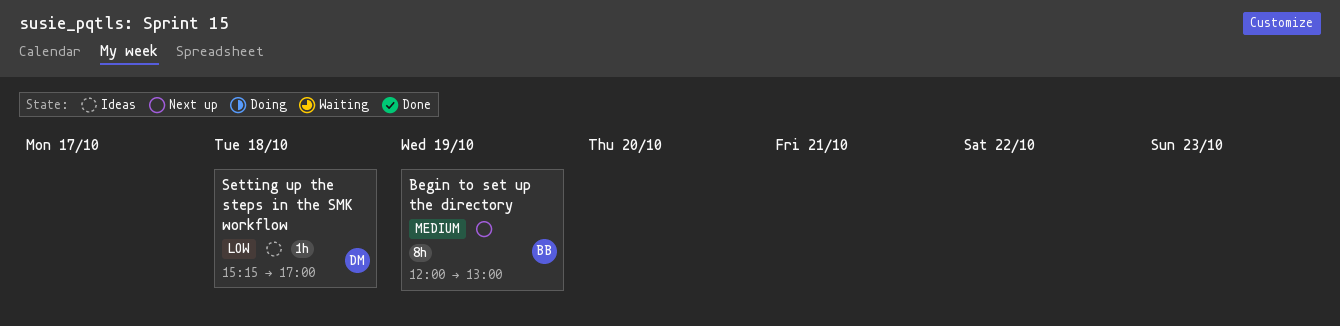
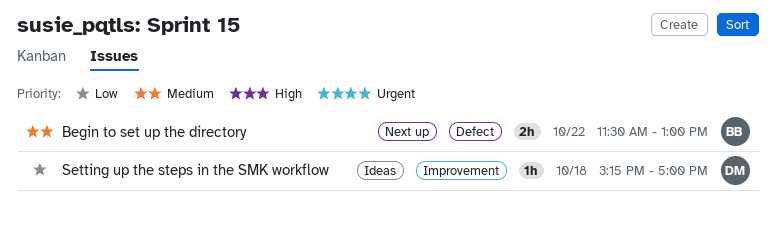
Begin to set up the directory, estimate: 8h -> 2h
Begin to set up the directory, day: Oct 19 -> Oct 22
Begin to set up the directory, begins: 12:00 -> 11:30

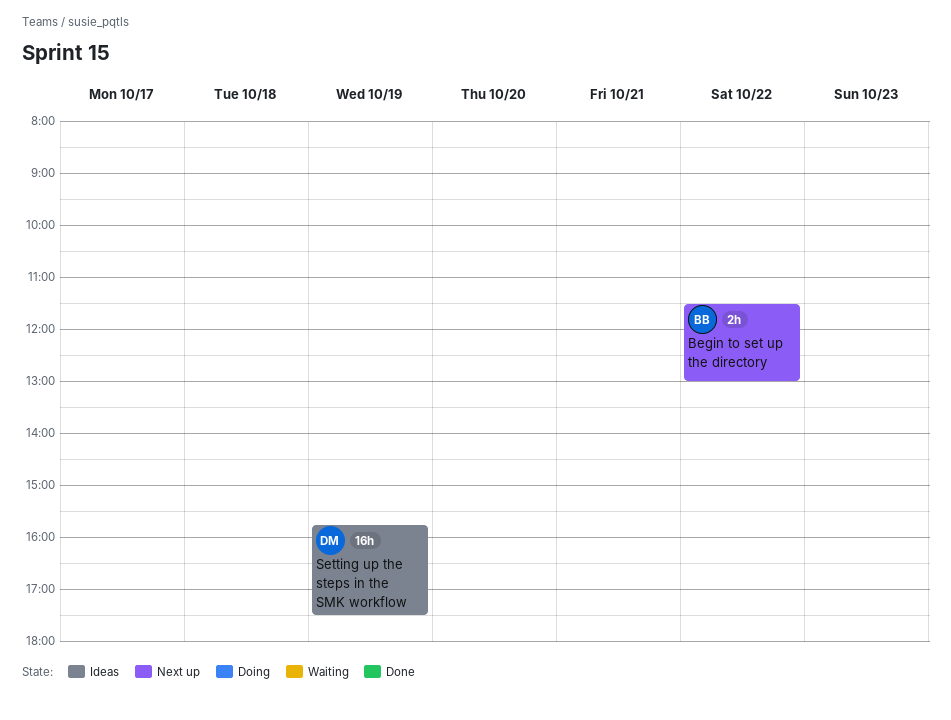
Setting up the steps in the SMK workflow, estimate: 1h -> 16h
Setting up the steps in the SMK workflow, day: Oct 18 -> Oct 19
Setting up the steps in the SMK workflow, begins: 15:15 -> 15:45
Setting up the steps in the SMK workflow, ends: 17:00 -> 17:30

